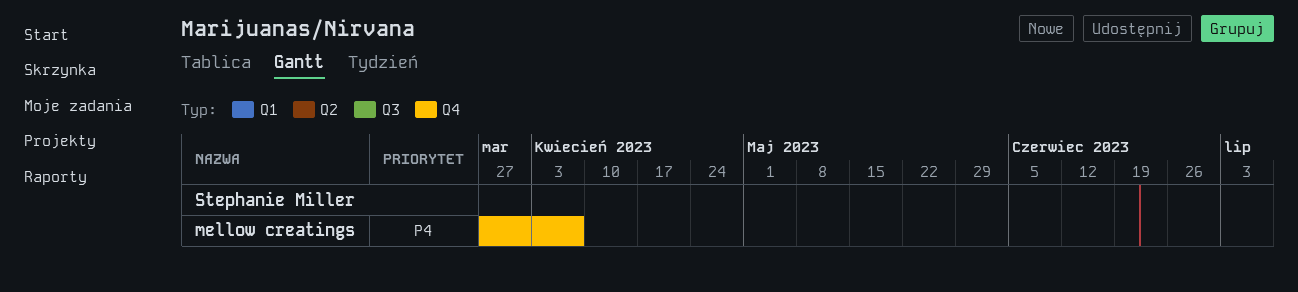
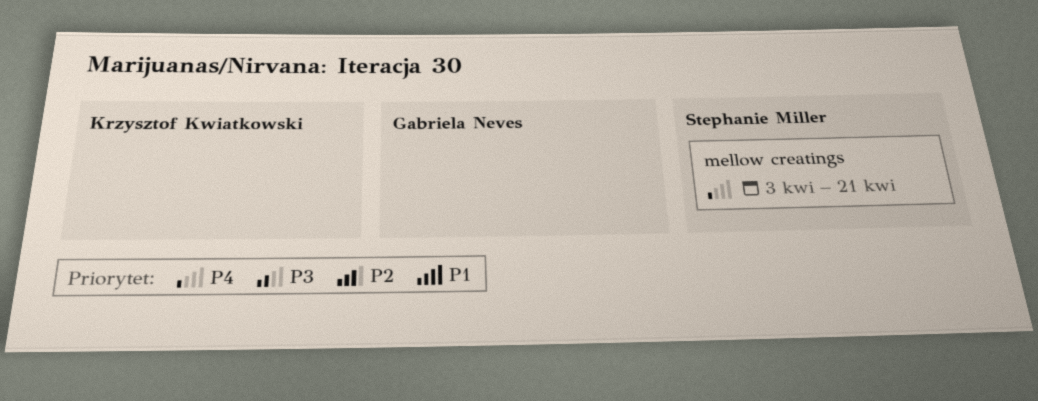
mellow creatings, start: Mar 27 -> Apr 3
mellow creatings, due: Apr 7 -> Apr 21

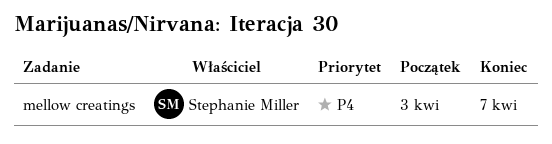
mellow creatings, due: Apr 21 -> Apr 7

